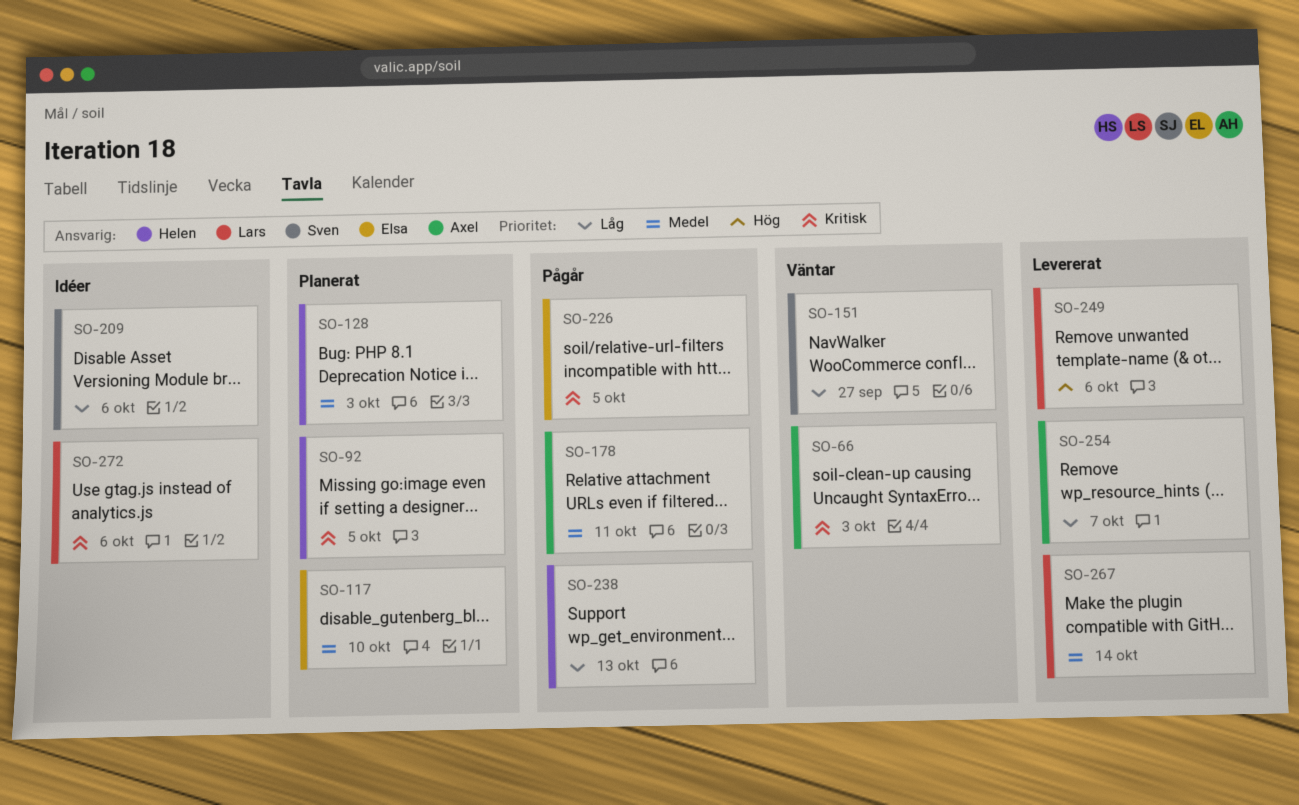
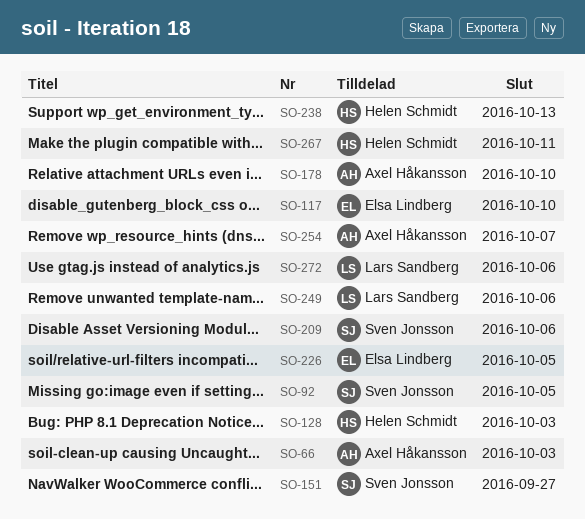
SO-92, owner: Helen Schmidt -> Sven Jonsson
SO-178, due: Oct 11 -> Oct 10
SO-267, owner: Lars Sandberg -> Helen Schmidt
SO-267, due: Oct 14 -> Oct 11

